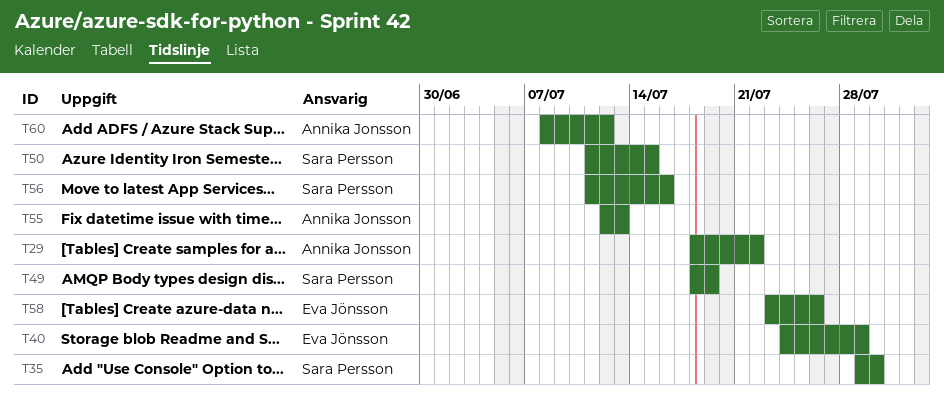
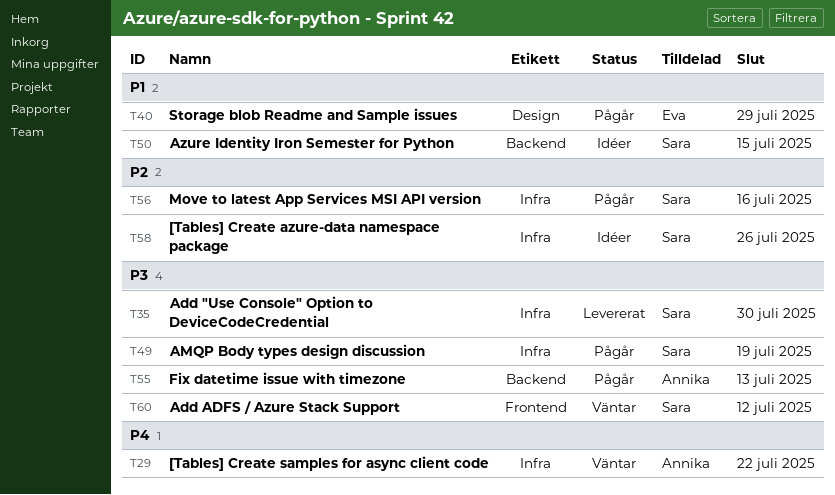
T58, owner: Eva Jönsson -> Sara Persson
T60, owner: Annika Jonsson -> Sara Persson

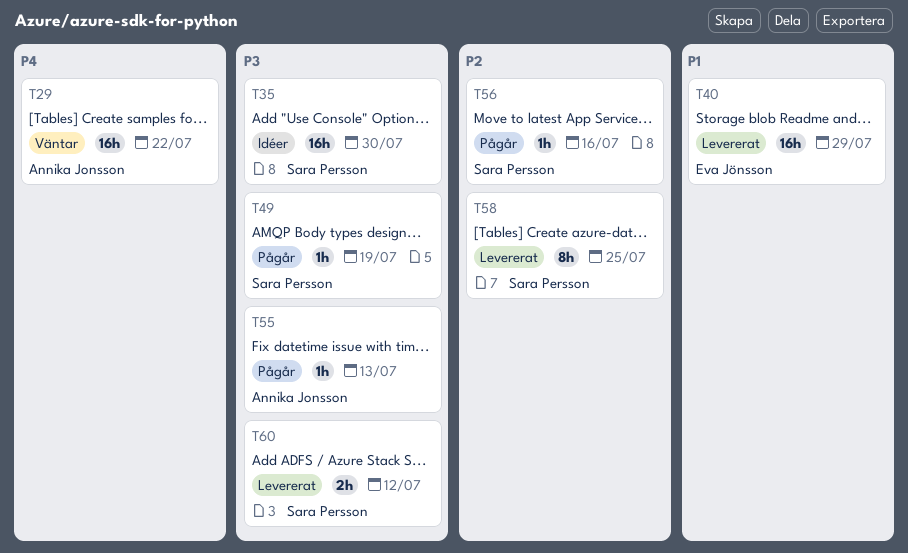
T35, status: Levererat -> Idéer
T40, status: Pågår -> Levererat
T50: present -> none
T58, status: Idéer -> Levererat
T58, due: Jul 26 -> Jul 25
T60, status: Väntar -> Levererat

